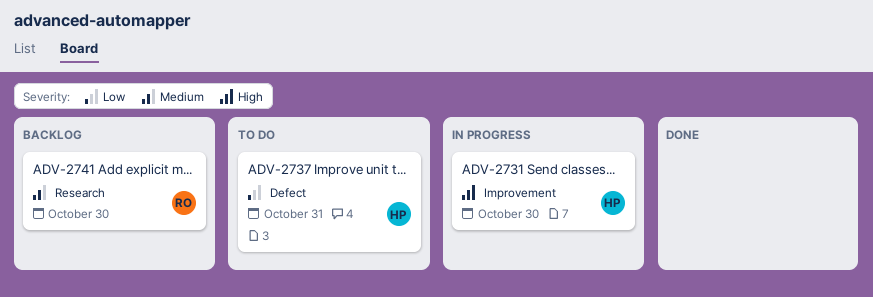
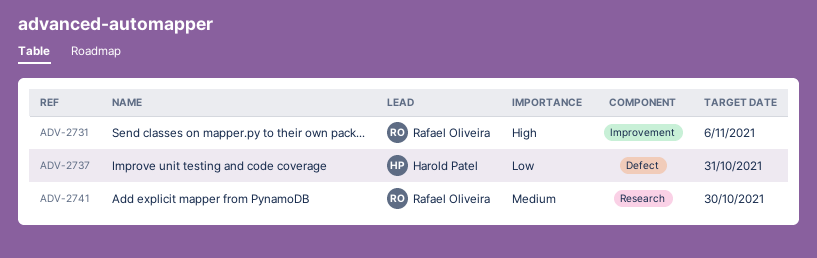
ADV-2731, owner: Harold Patel -> Rafael Oliveira
ADV-2731, due: Oct 30 -> Nov 6

